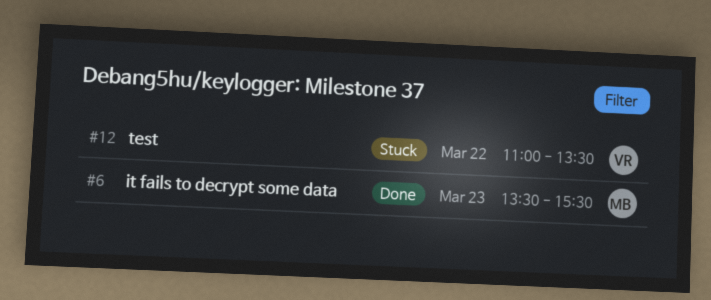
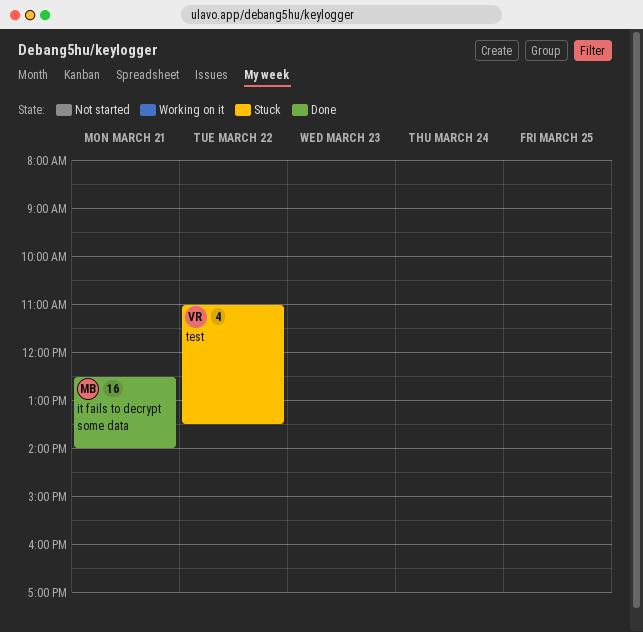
it fails to decrypt some data, day: Mar 23 -> Mar 21
it fails to decrypt some data, begins: 13:30 -> 12:30
it fails to decrypt some data, ends: 15:30 -> 14:00

